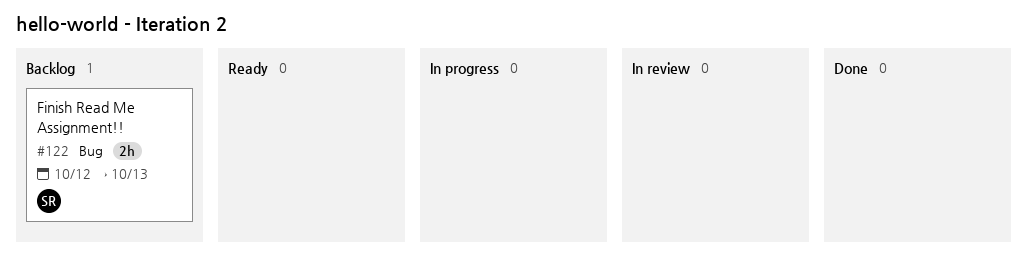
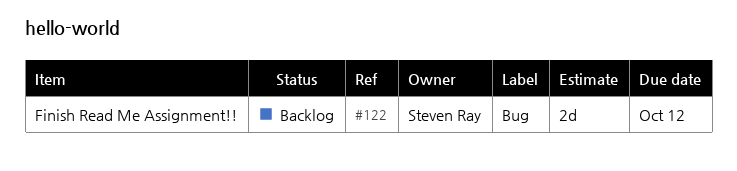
#122, estimate: 2h -> 2d
#122, due: Oct 13 -> Oct 12

